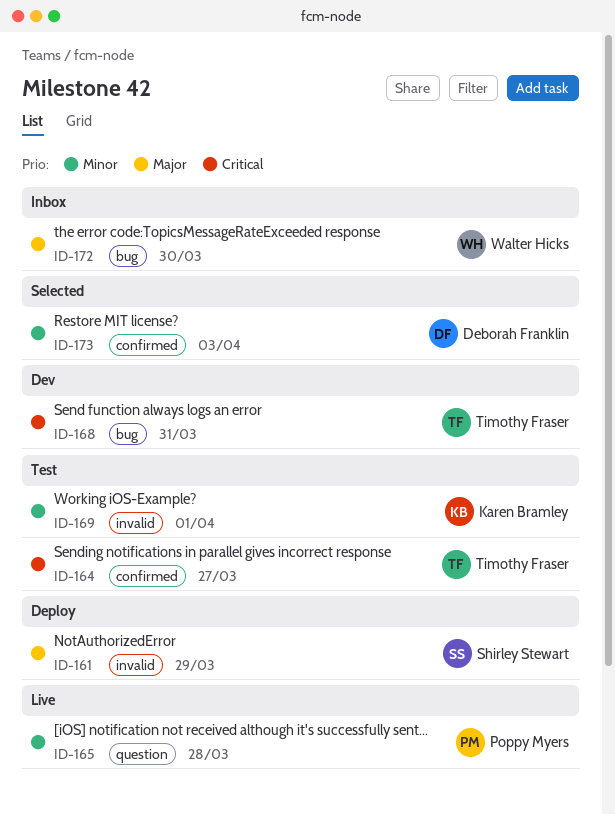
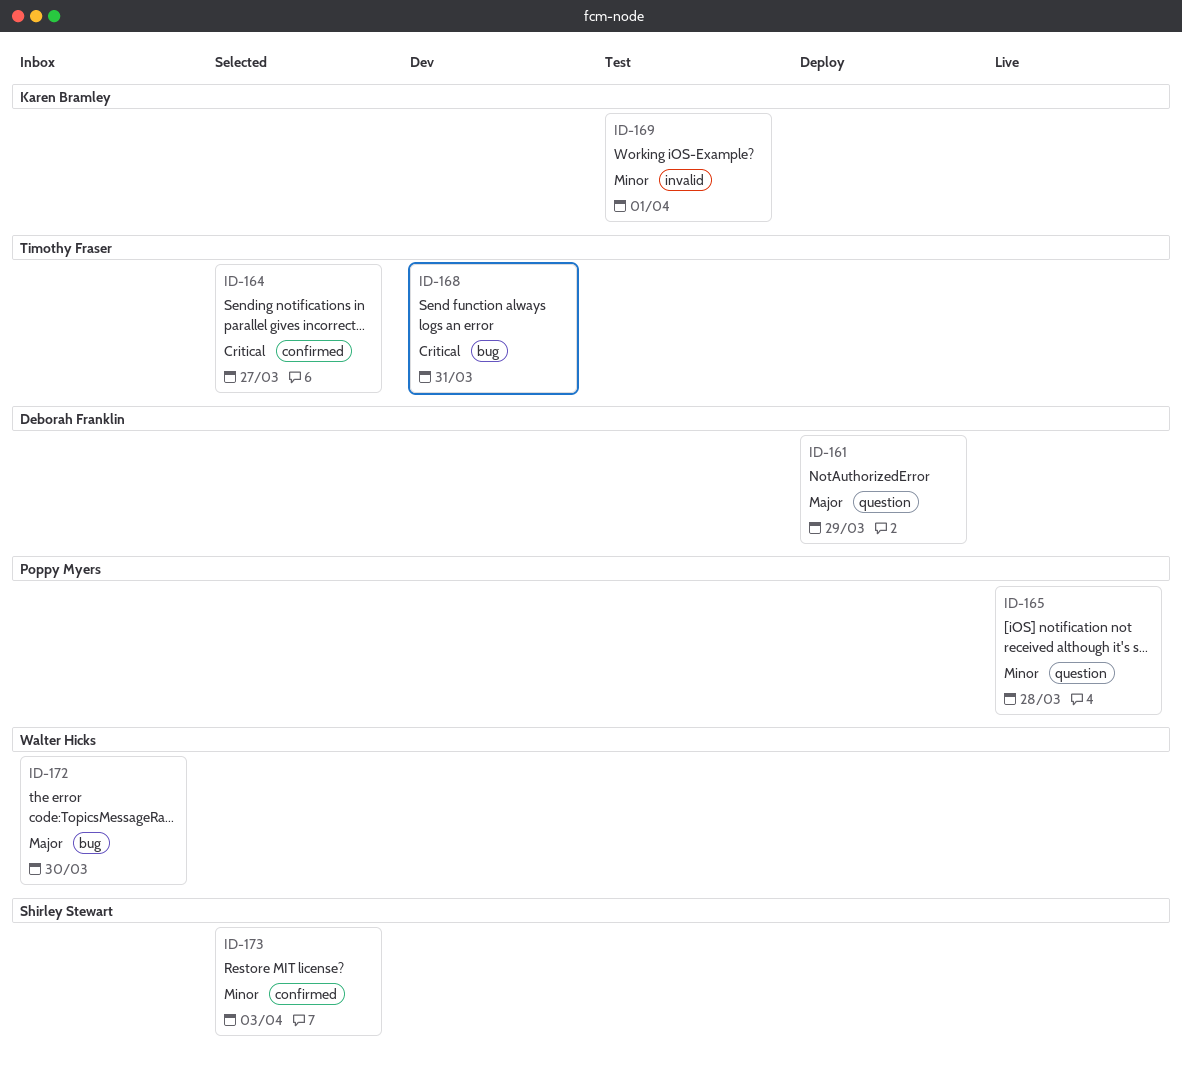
ID-161, owner: Shirley Stewart -> Deborah Franklin
ID-161, label: invalid -> question
ID-164, status: Test -> Selected
ID-173, owner: Deborah Franklin -> Shirley Stewart

